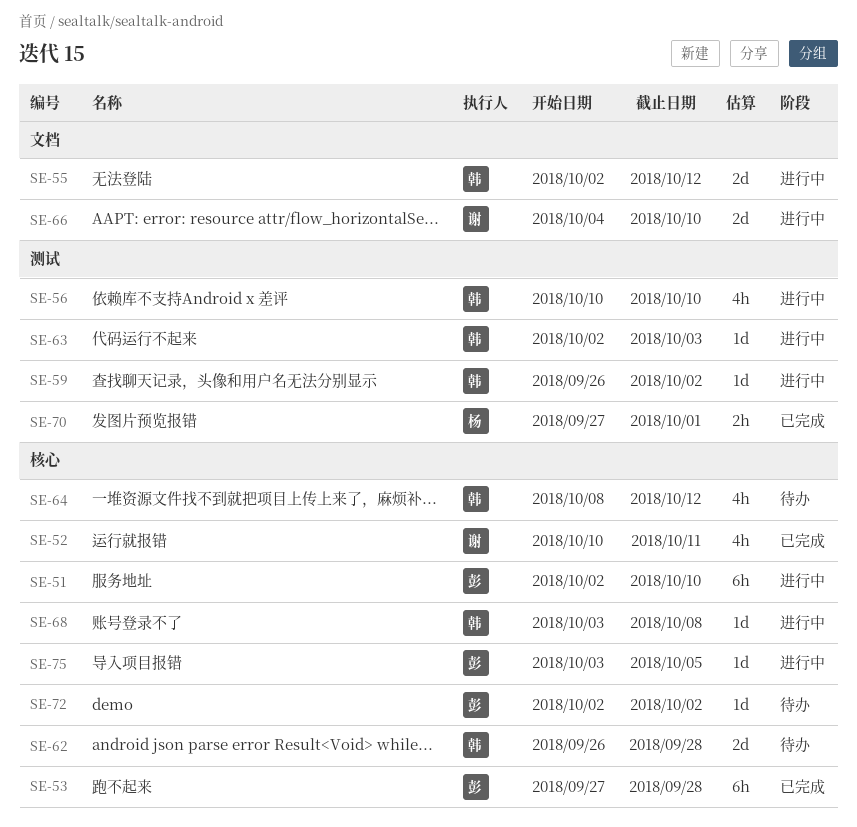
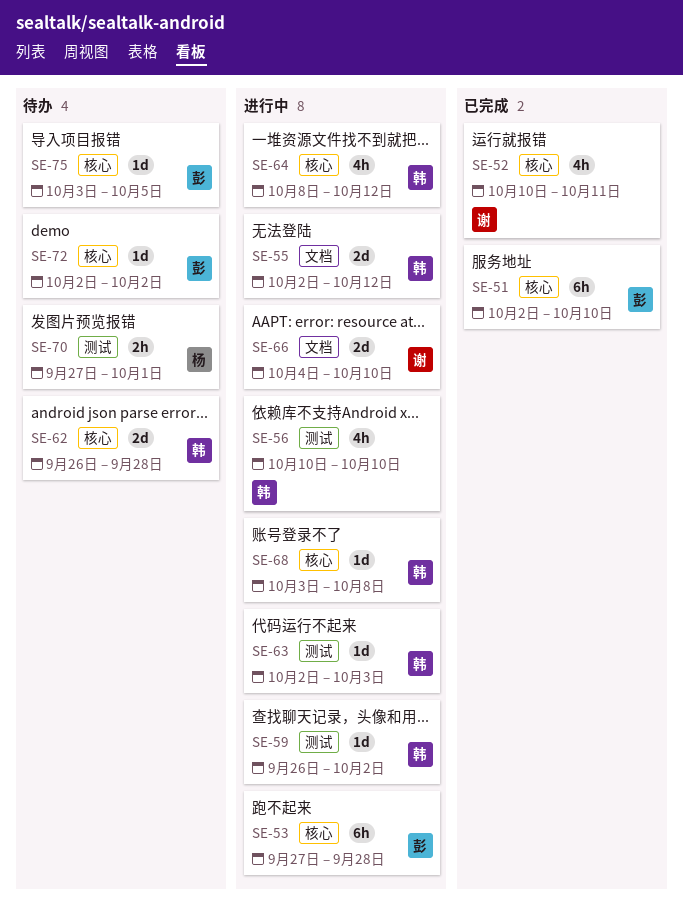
SE-51, status: 进行中 -> 已完成
SE-53, status: 已完成 -> 进行中
SE-64, status: 待办 -> 进行中
SE-70, status: 已完成 -> 待办
SE-75, status: 进行中 -> 待办

